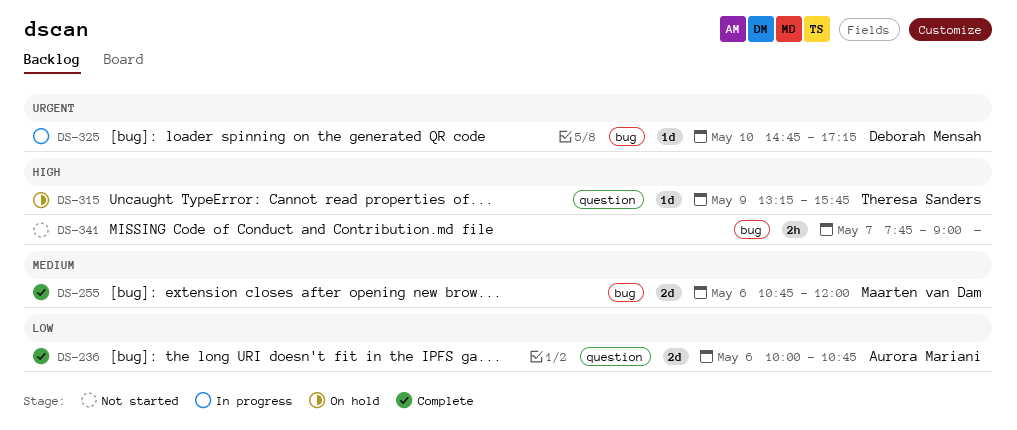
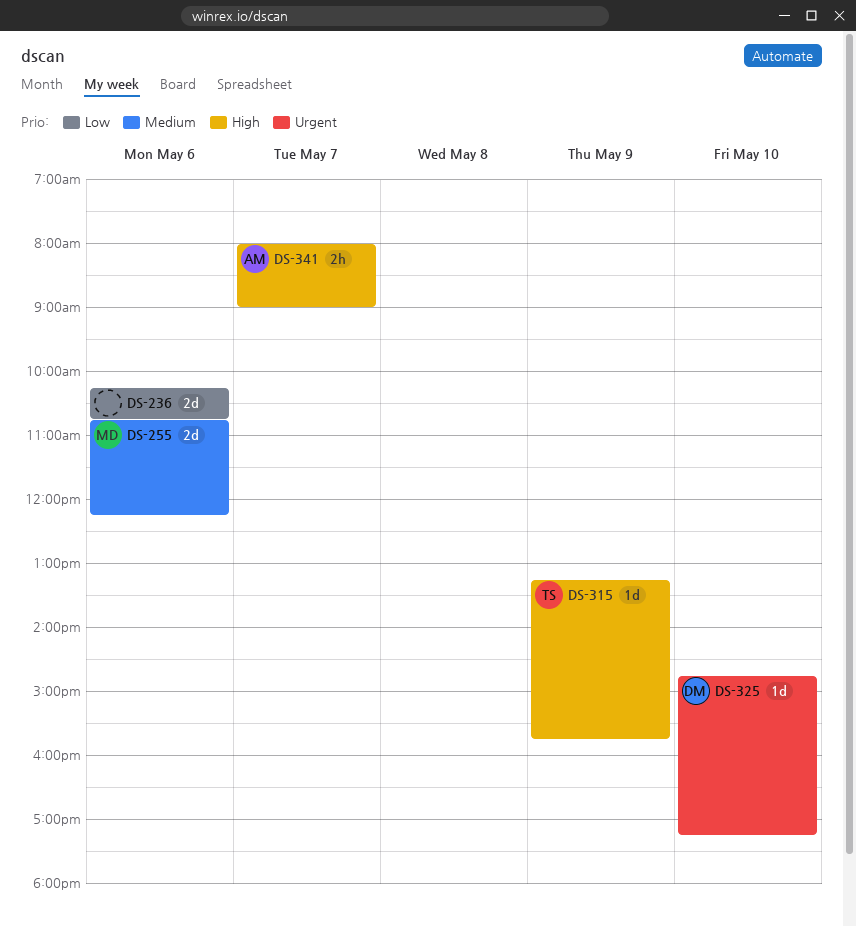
DS-236, owner: Aurora Mariani -> none
DS-236, begins: 10:00 -> 10:15
DS-255, ends: 12:00 -> 12:15
DS-341, owner: none -> Aurora Mariani
DS-341, begins: 07:45 -> 08:00

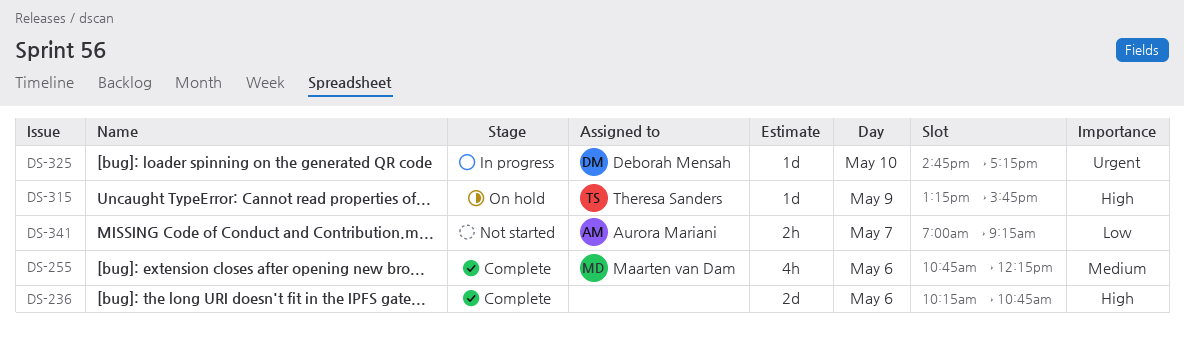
DS-236, priority: Low -> High
DS-255, estimate: 2d -> 4h
DS-341, priority: High -> Low
DS-341, begins: 08:00 -> 07:00
DS-341, ends: 09:00 -> 09:15

